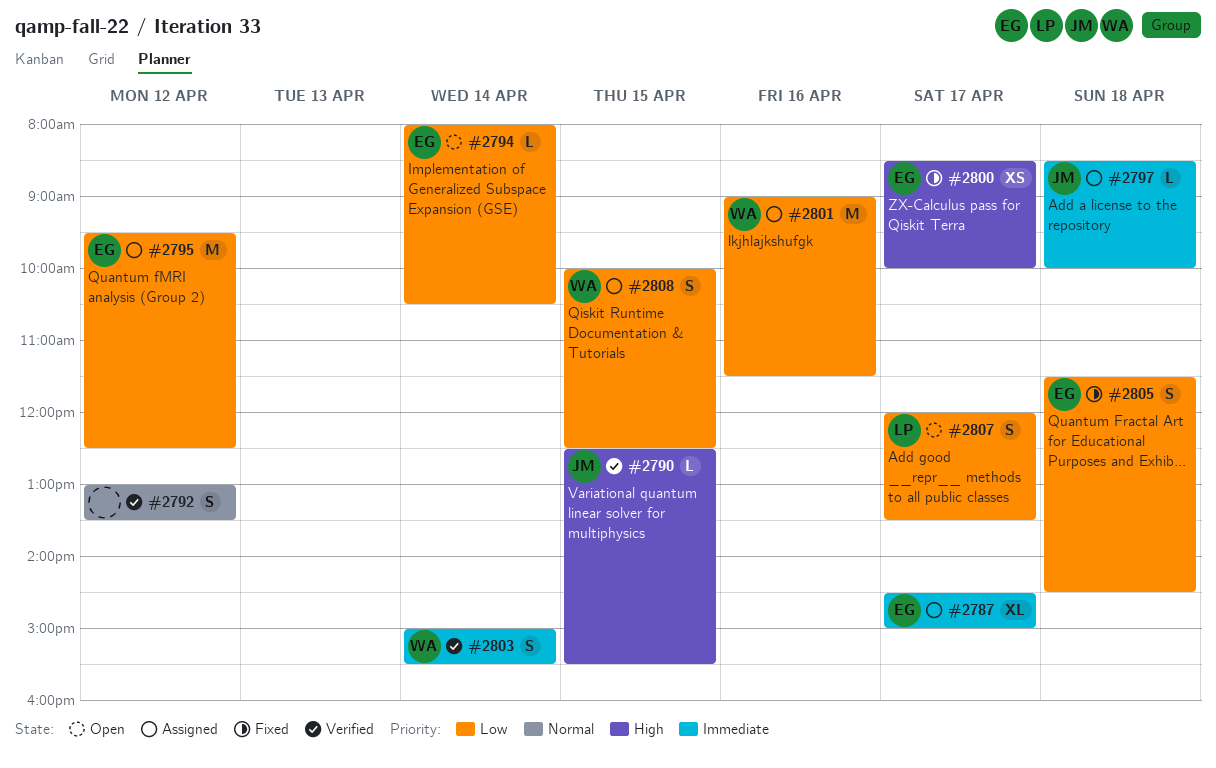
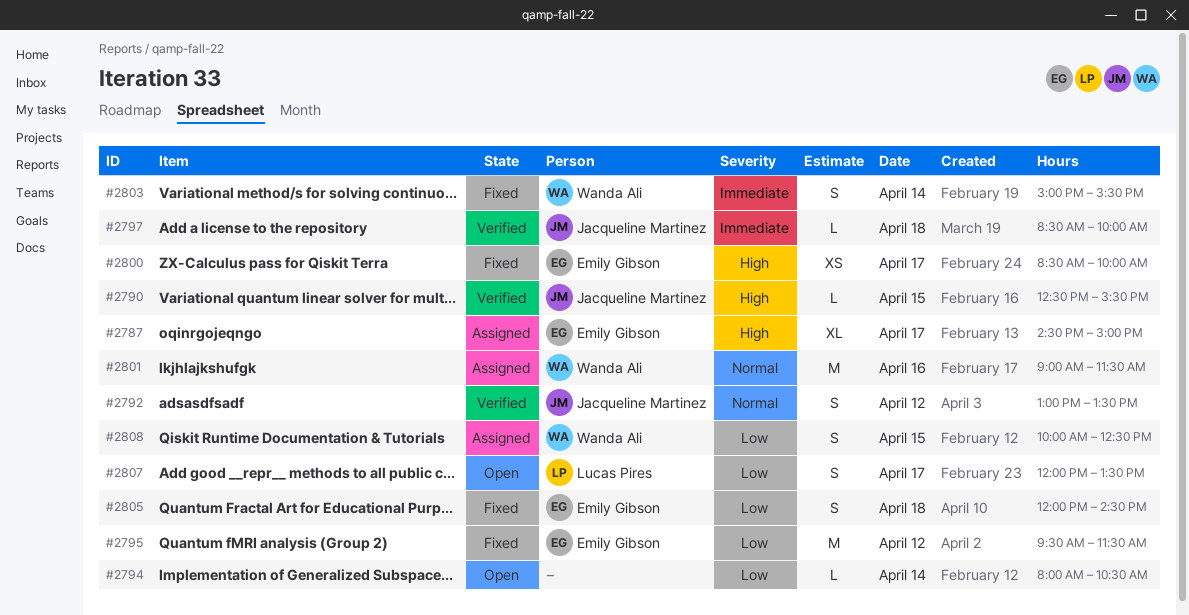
#2787, priority: Immediate -> High
#2792, owner: none -> Jacqueline Martinez
#2794, owner: Emily Gibson -> none
#2795, status: Assigned -> Fixed
#2795, ends: 12:30 -> 11:30
#2797, status: Assigned -> Verified
#2801, priority: Low -> Normal
#2803, status: Verified -> Fixed
#2805, begins: 11:30 -> 12:00

